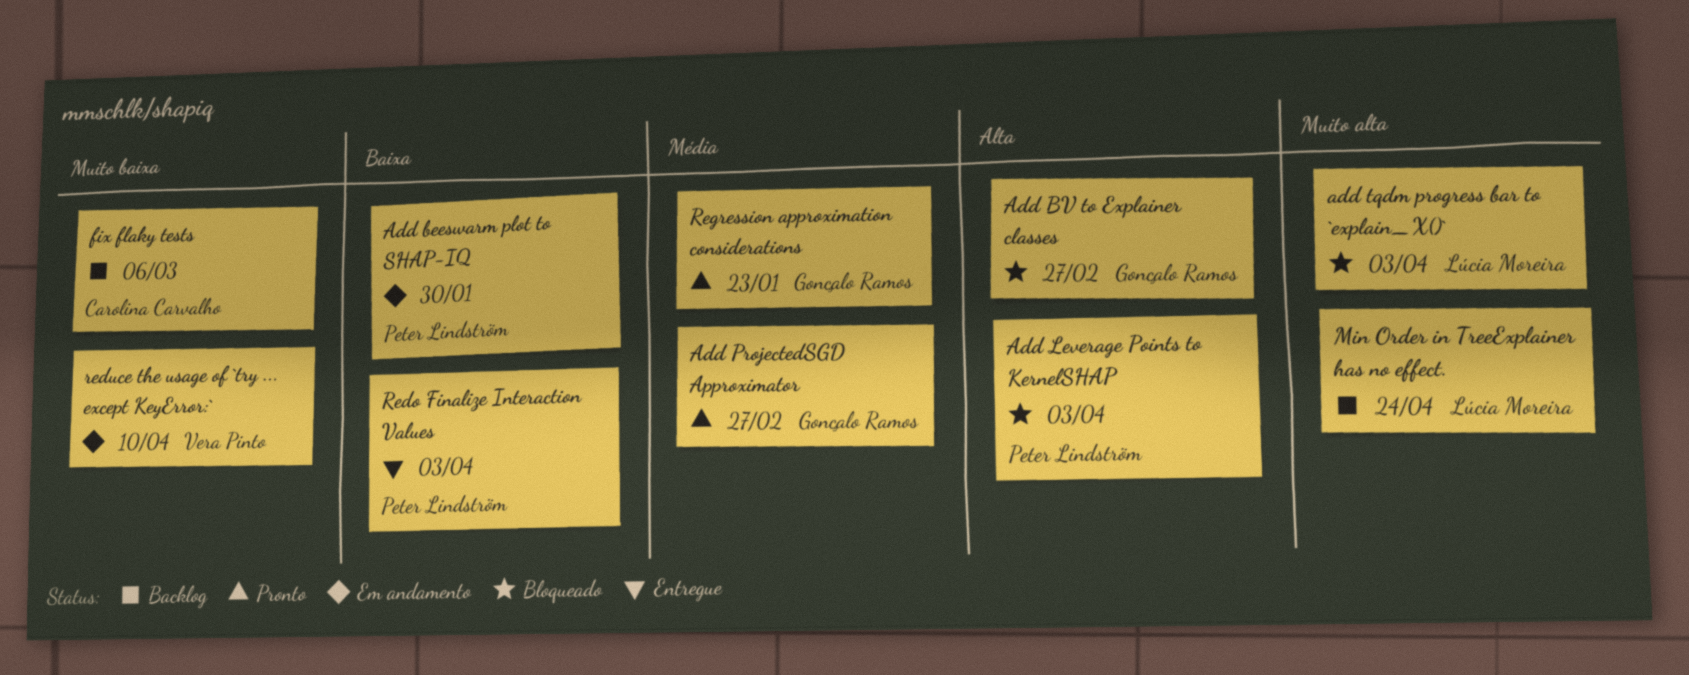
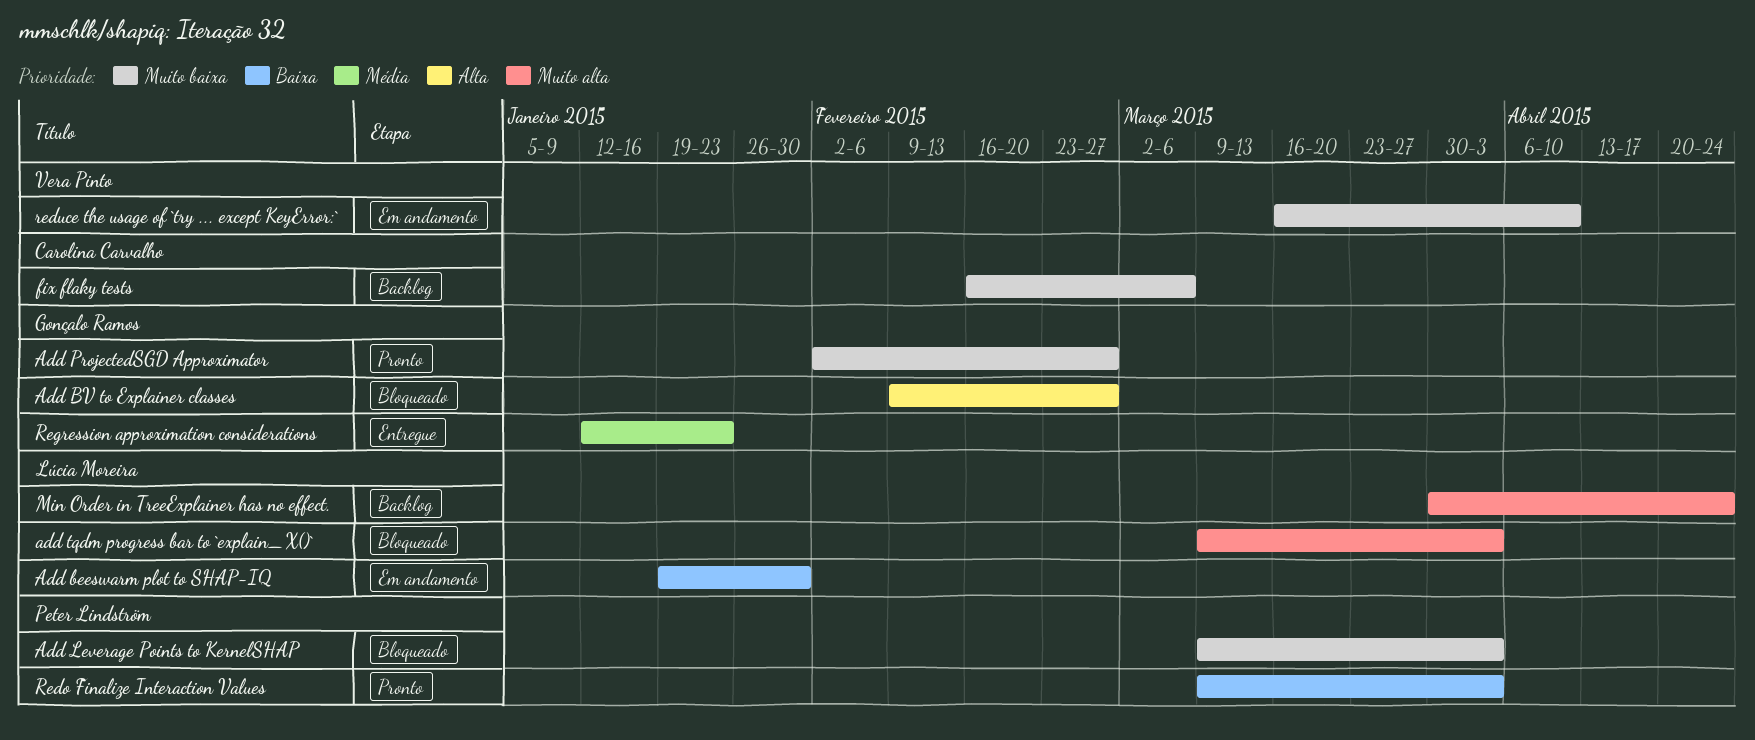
Add beeswarm plot to SHAP-IQ, owner: Peter Lindström -> Lúcia Moreira
Add Leverage Points to KernelSHAP, priority: Alta -> Muito baixa
Add ProjectedSGD Approximator, priority: Média -> Muito baixa
Redo Finalize Interaction Values, status: Entregue -> Pronto
Regression approximation considerations, status: Pronto -> Entregue

